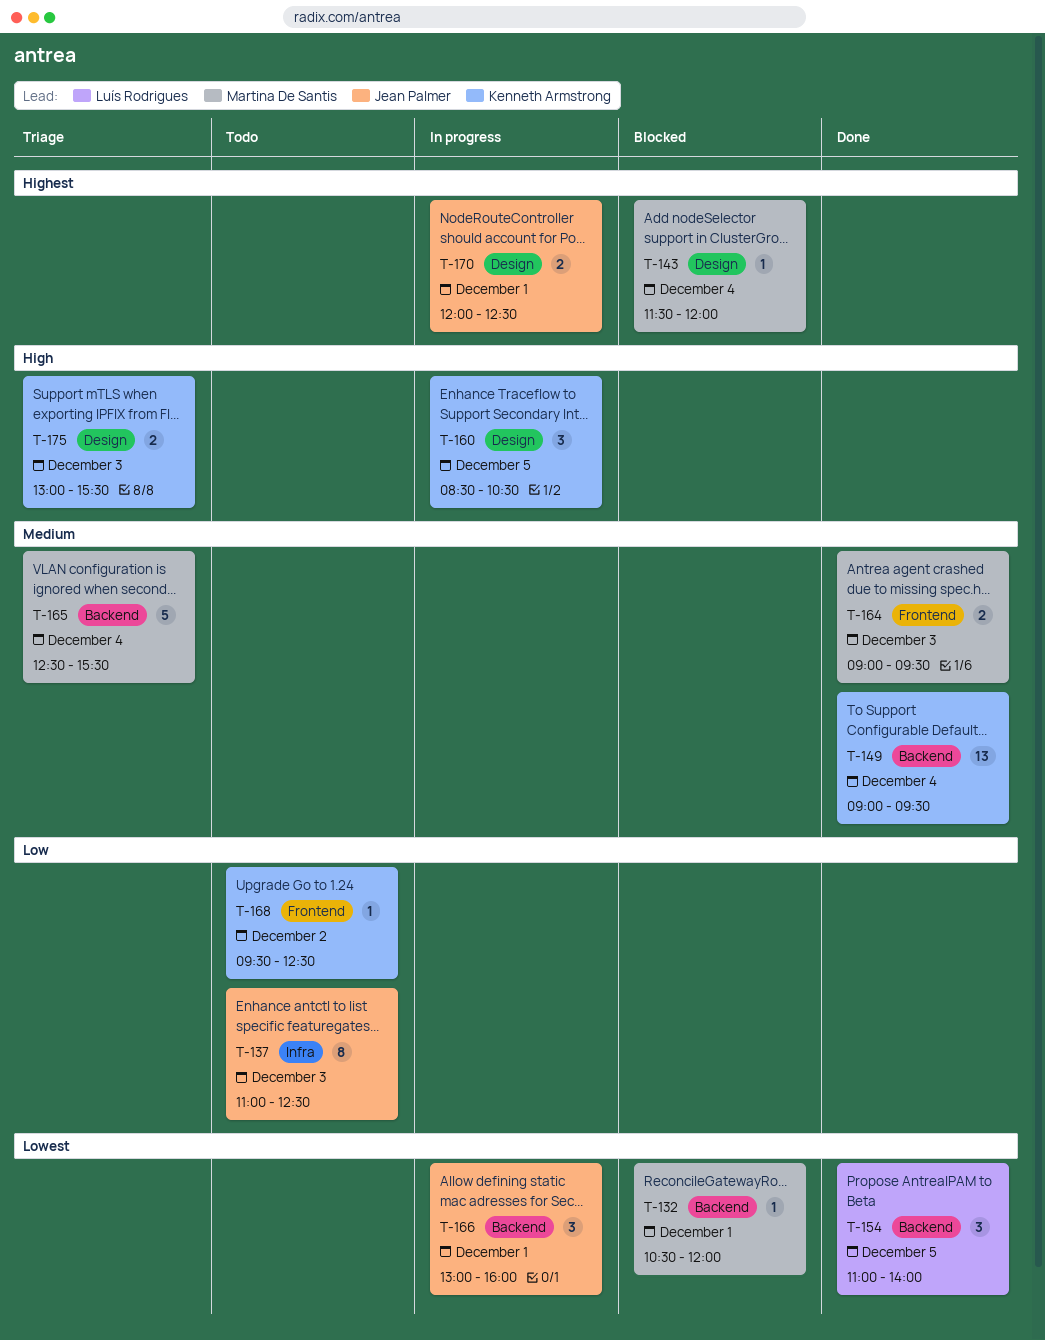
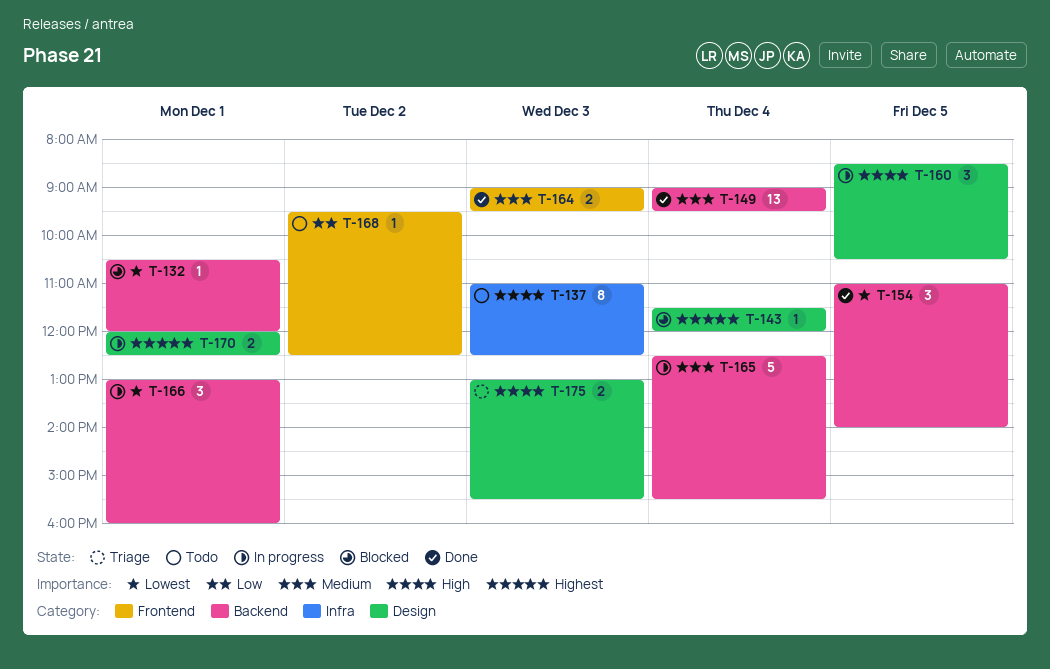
T-137, priority: Low -> High
T-165, status: Triage -> In progress

